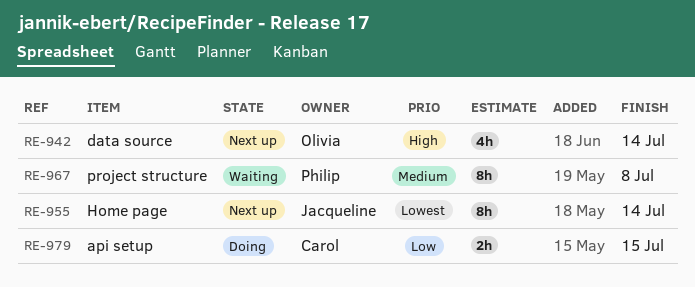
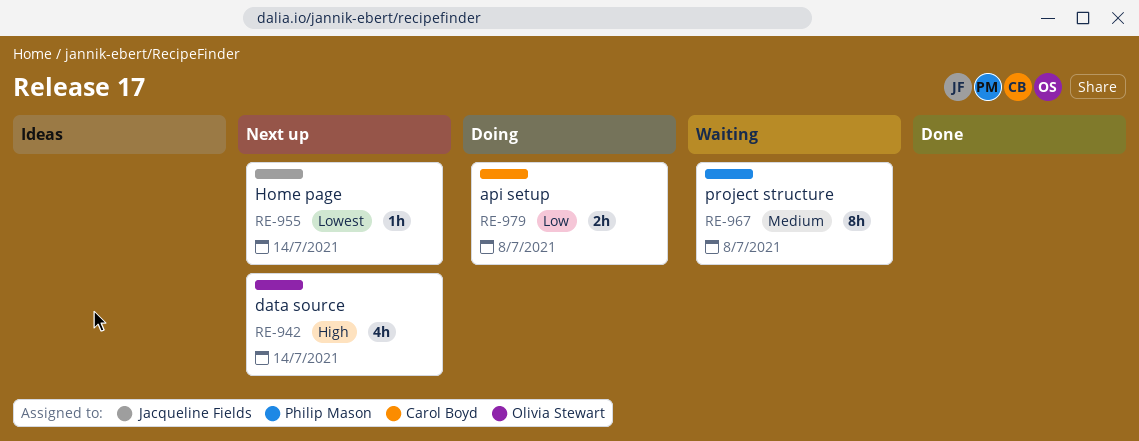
RE-955, estimate: 8h -> 1h
RE-979, due: Jul 15 -> Jul 8

